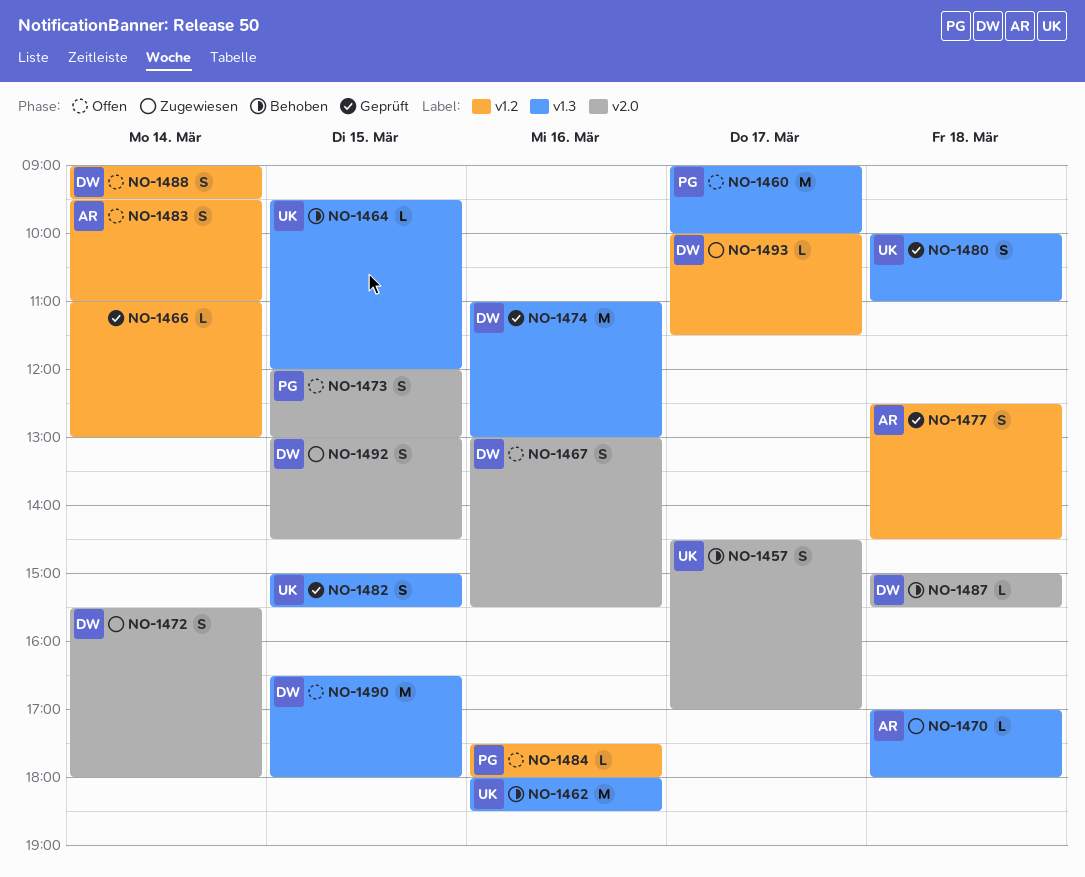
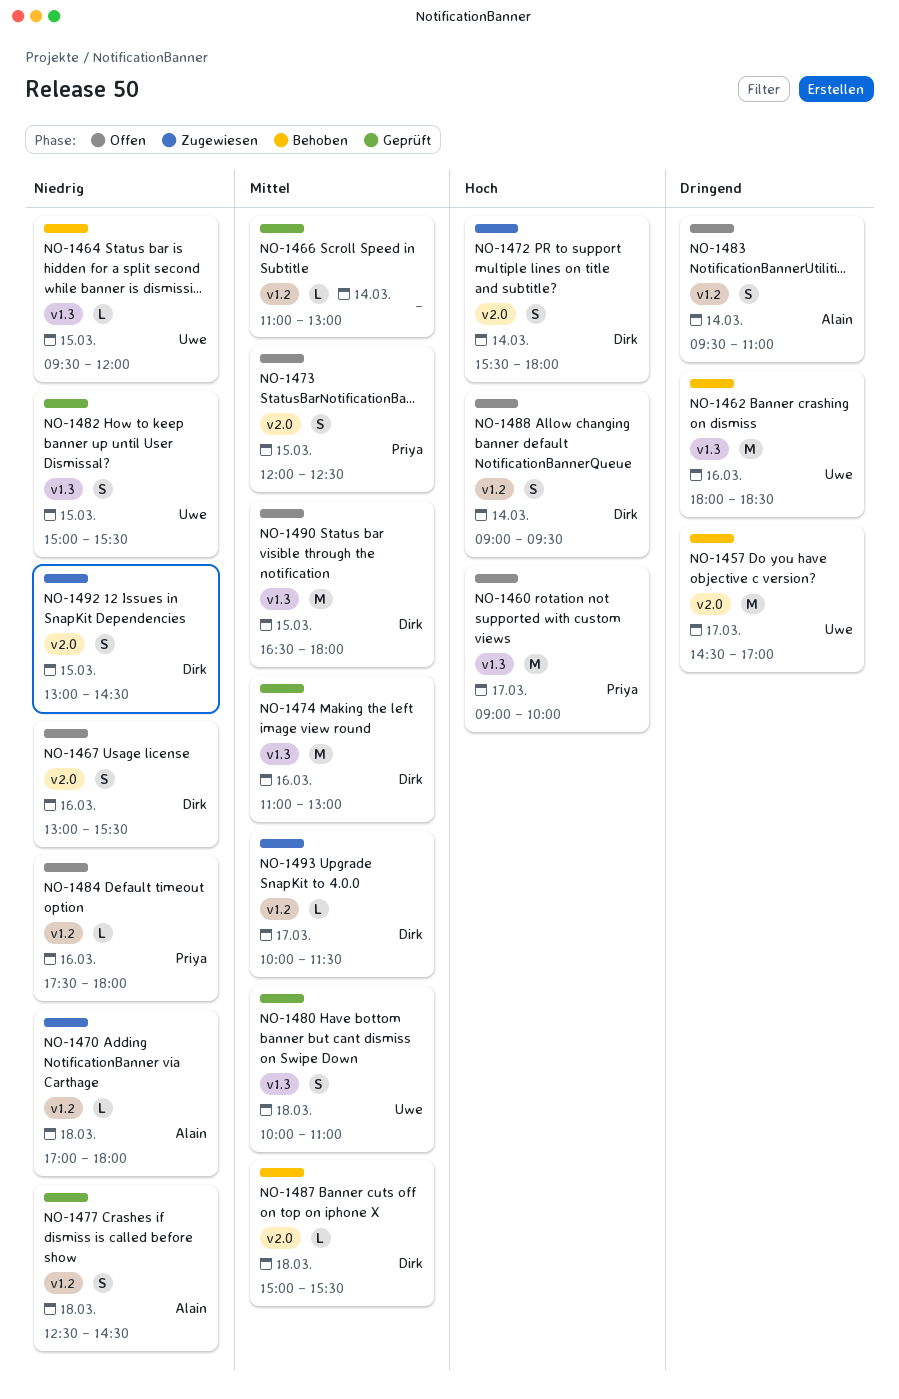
NO-1457, estimate: S -> M
NO-1470, label: v1.3 -> v1.2
NO-1473, ends: 13:00 -> 12:30

